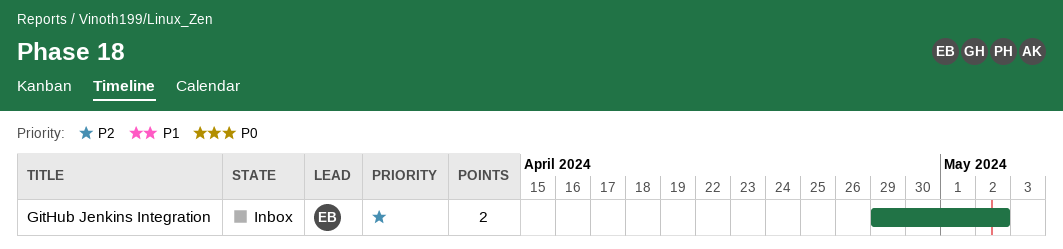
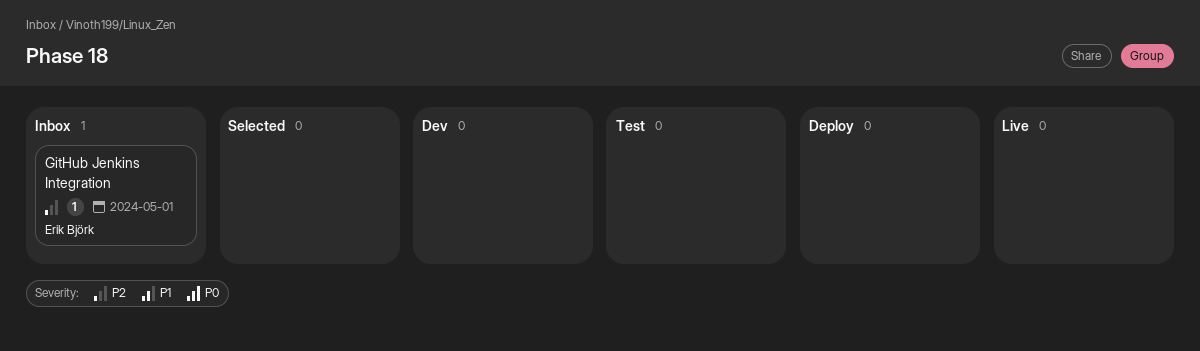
GitHub Jenkins Integration, estimate: 2 -> 1
GitHub Jenkins Integration, due: May 2 -> May 1

